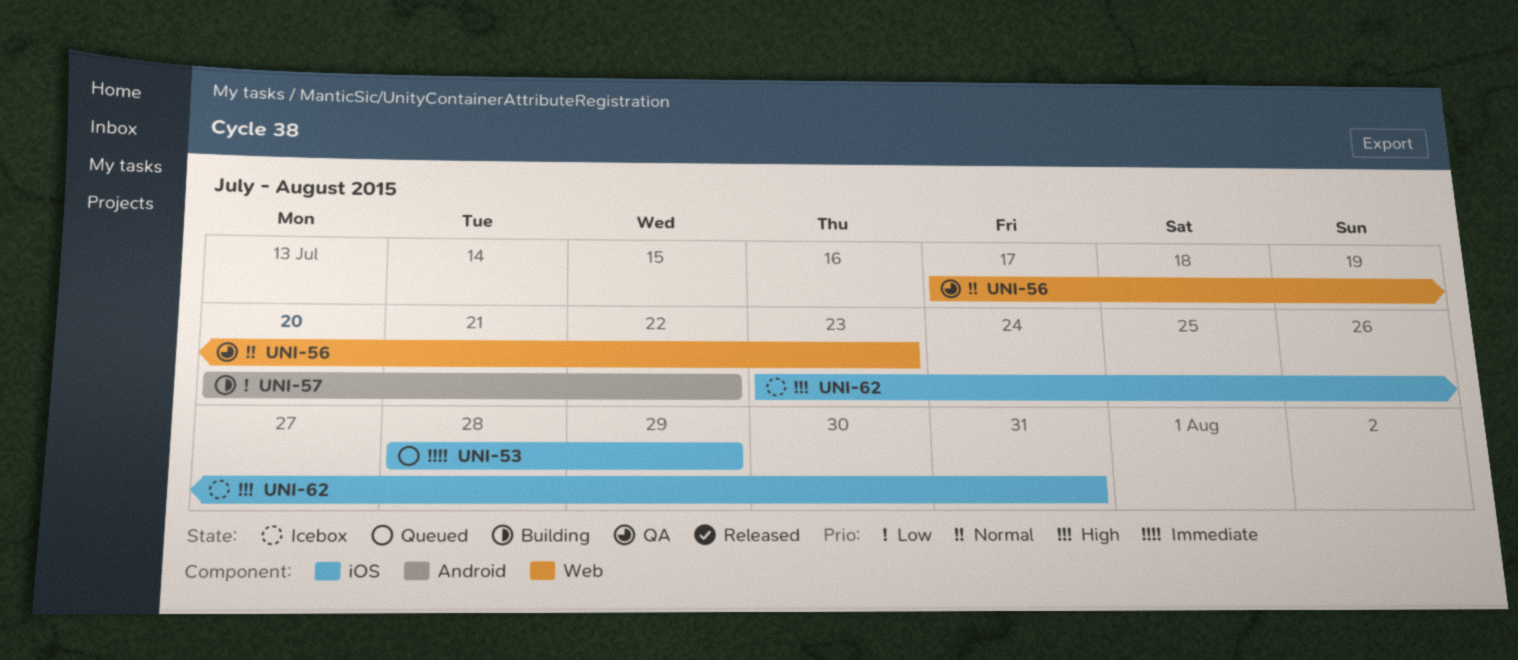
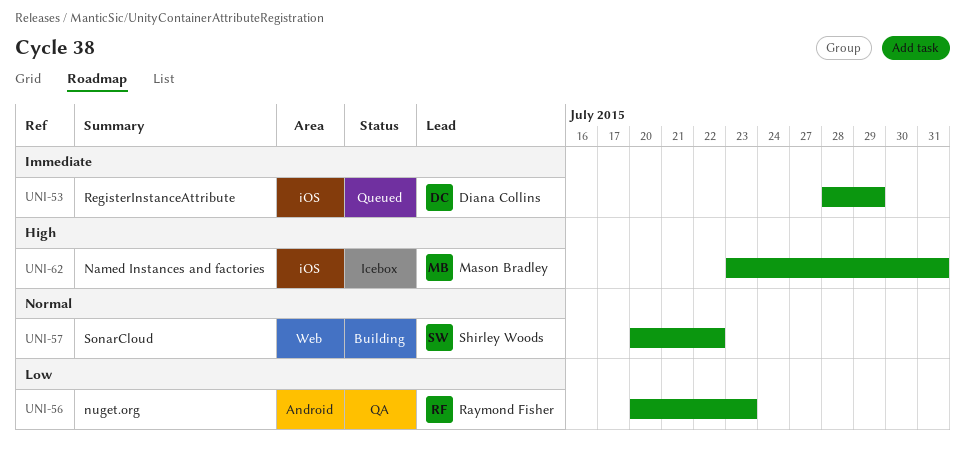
UNI-56, priority: Normal -> Low
UNI-56, label: Web -> Android
UNI-56, start: Jul 17 -> Jul 20
UNI-57, priority: Low -> Normal
UNI-57, label: Android -> Web

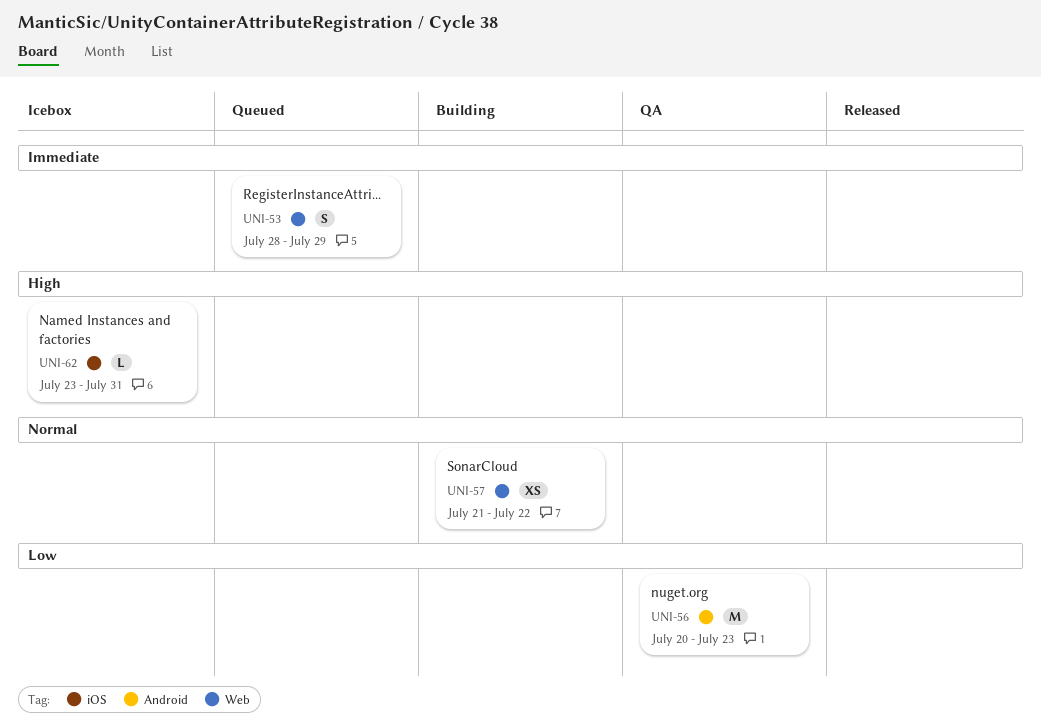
UNI-53, label: iOS -> Web
UNI-57, start: Jul 20 -> Jul 21

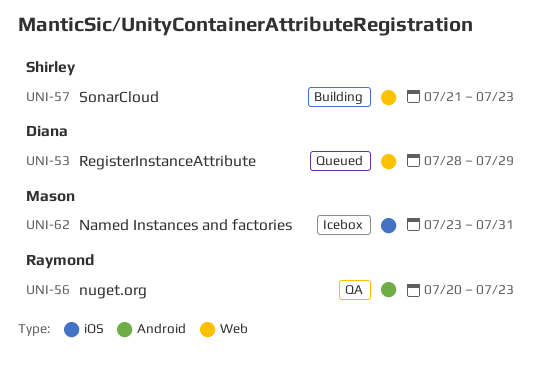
UNI-57, due: Jul 22 -> Jul 23

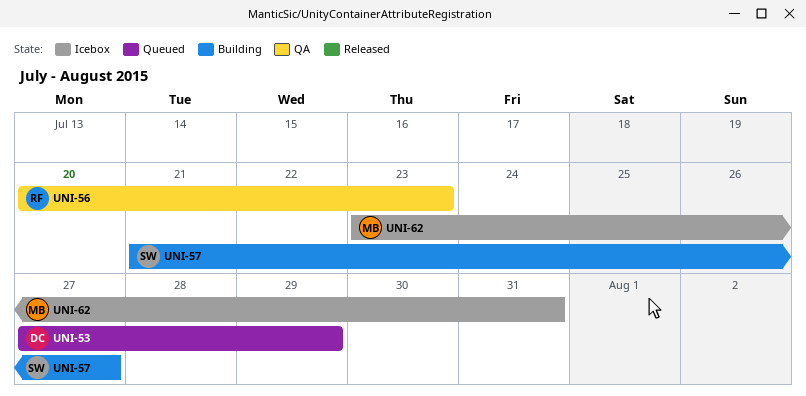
UNI-53, start: Jul 28 -> Jul 27
UNI-57, due: Jul 23 -> Jul 27

